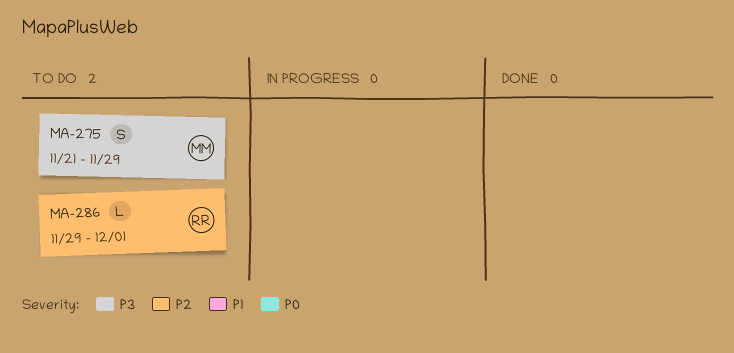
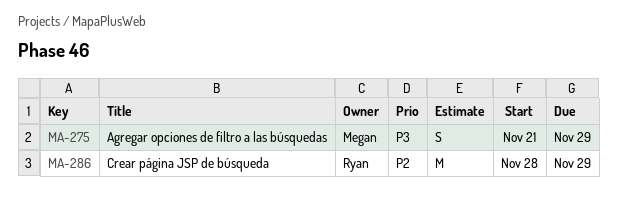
MA-286, estimate: L -> M
MA-286, start: Nov 29 -> Nov 28
MA-286, due: Dec 1 -> Nov 29

